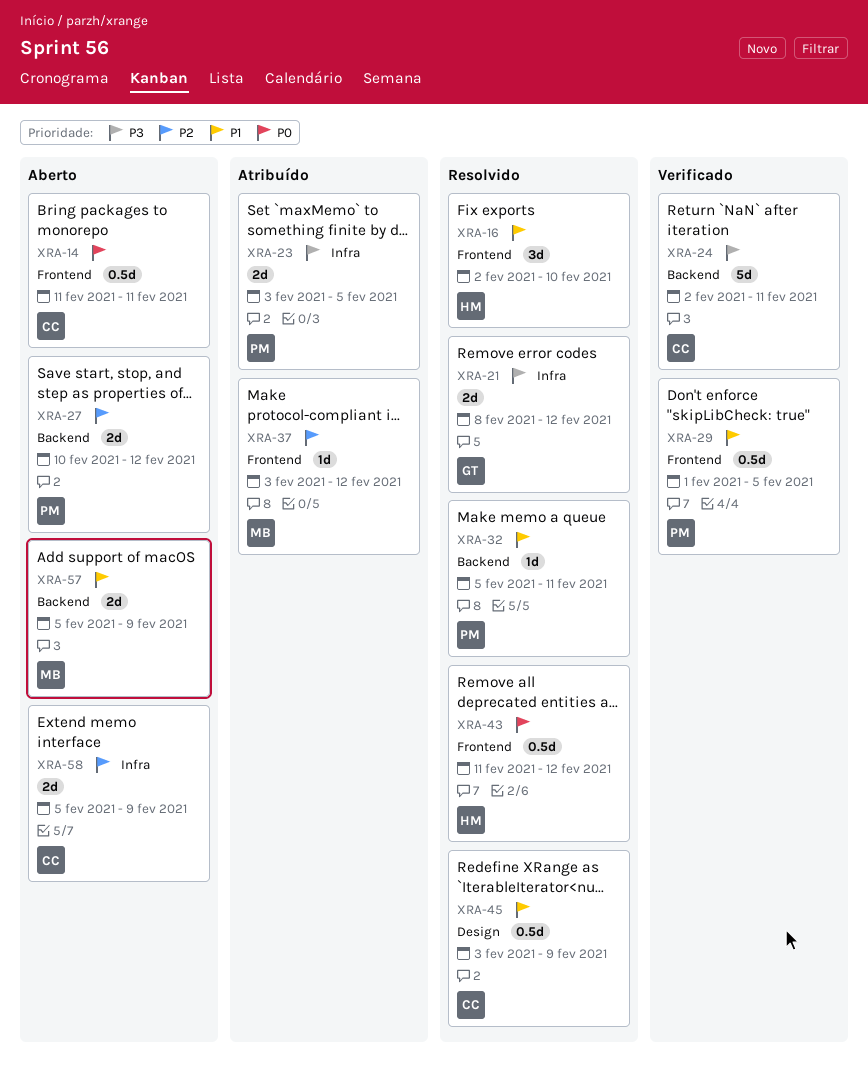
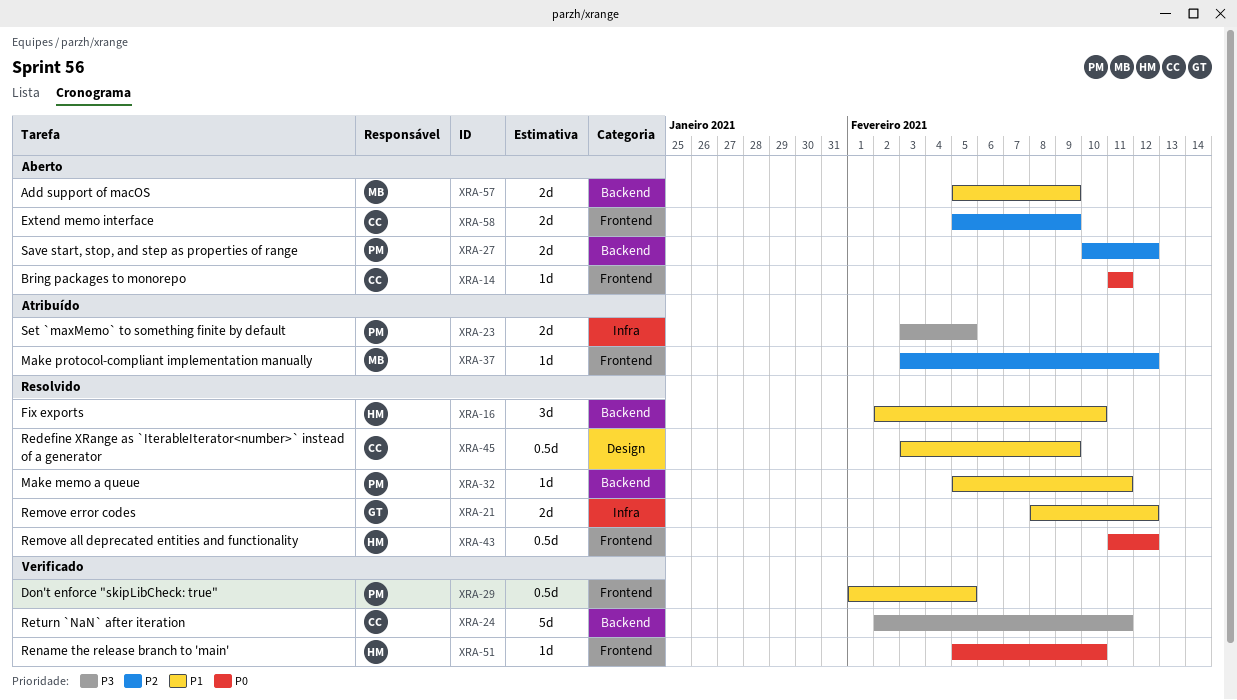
XRA-14, estimate: 0.5d -> 1d
XRA-16, label: Frontend -> Backend
XRA-21, priority: P3 -> P1
XRA-51: none -> present
XRA-58, label: Infra -> Frontend

